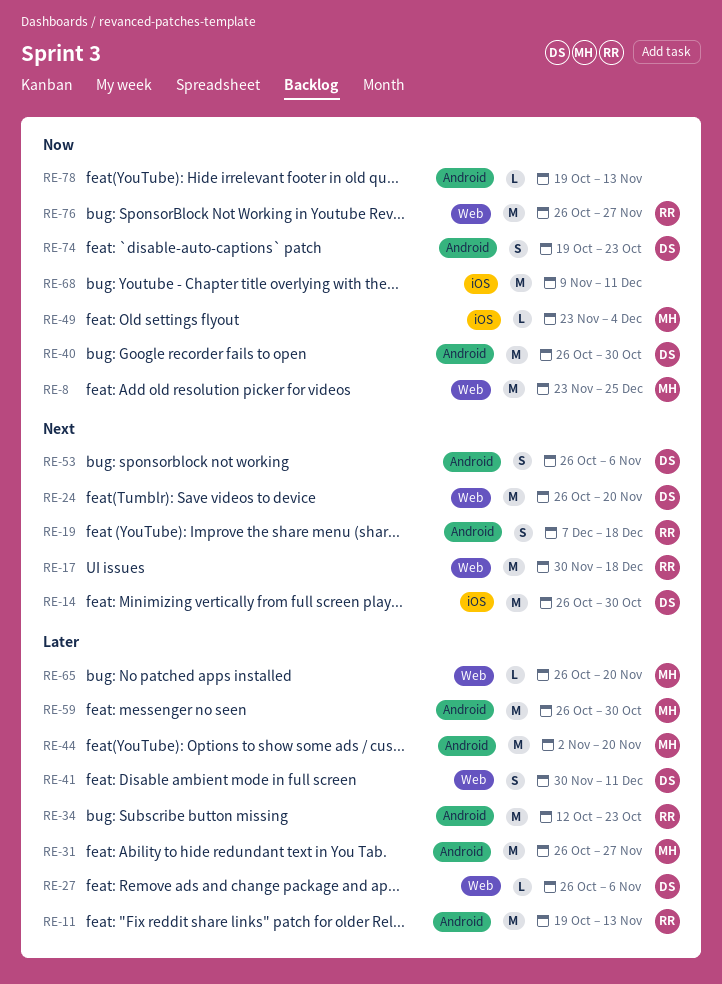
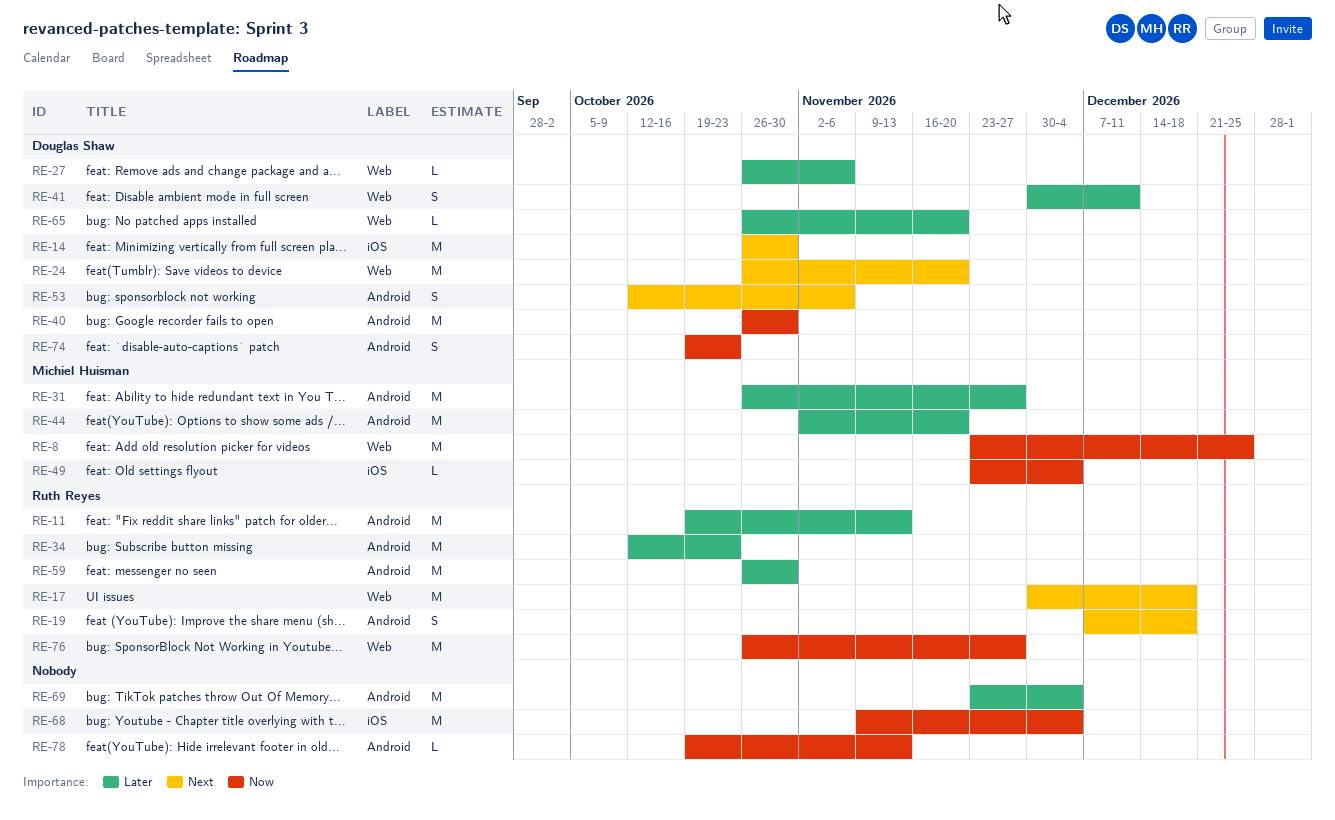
RE-53, start: Oct 26 -> Oct 12
RE-59, owner: Michiel Huisman -> Ruth Reyes
RE-65, owner: Michiel Huisman -> Douglas Shaw
RE-68, due: Dec 11 -> Dec 4
RE-69: none -> present

